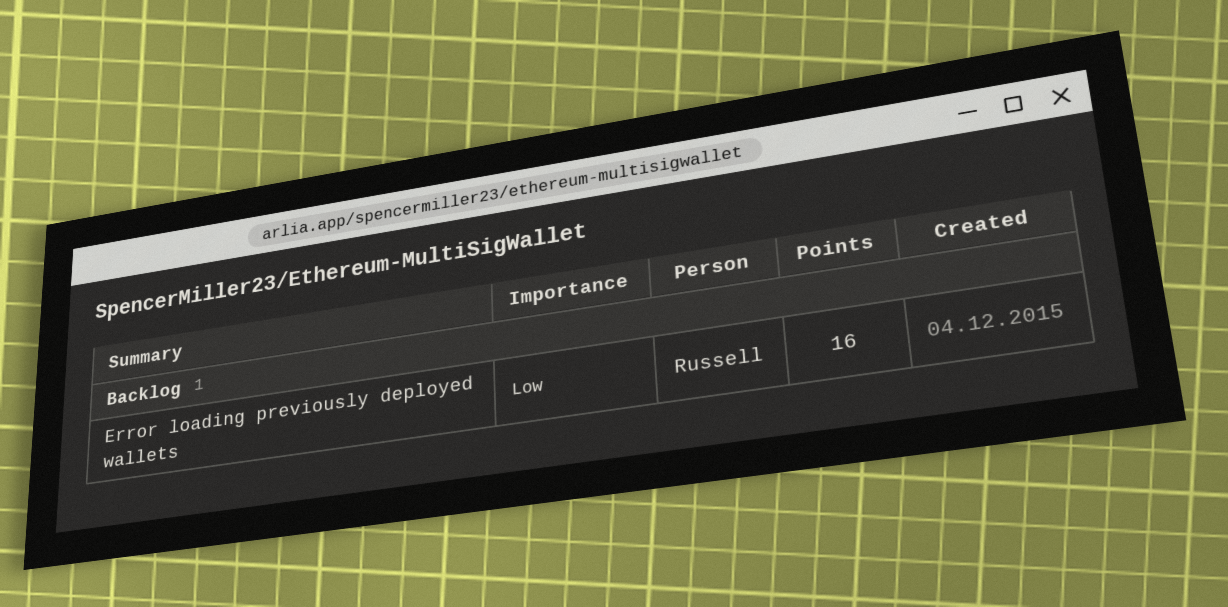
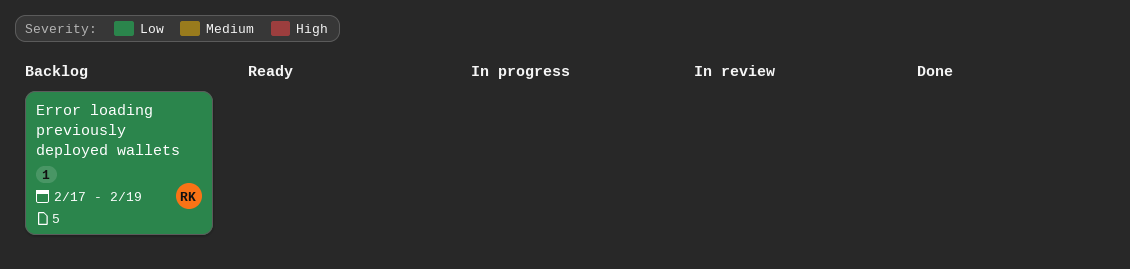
Error loading previously deployed wallets, estimate: 16 -> 1

